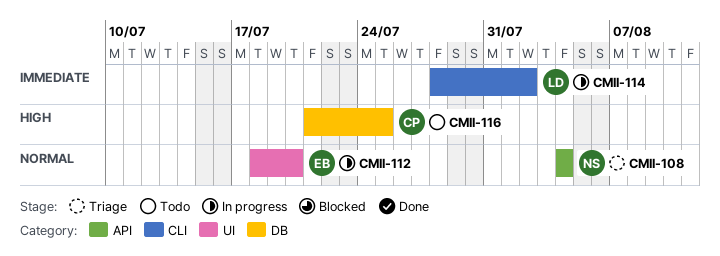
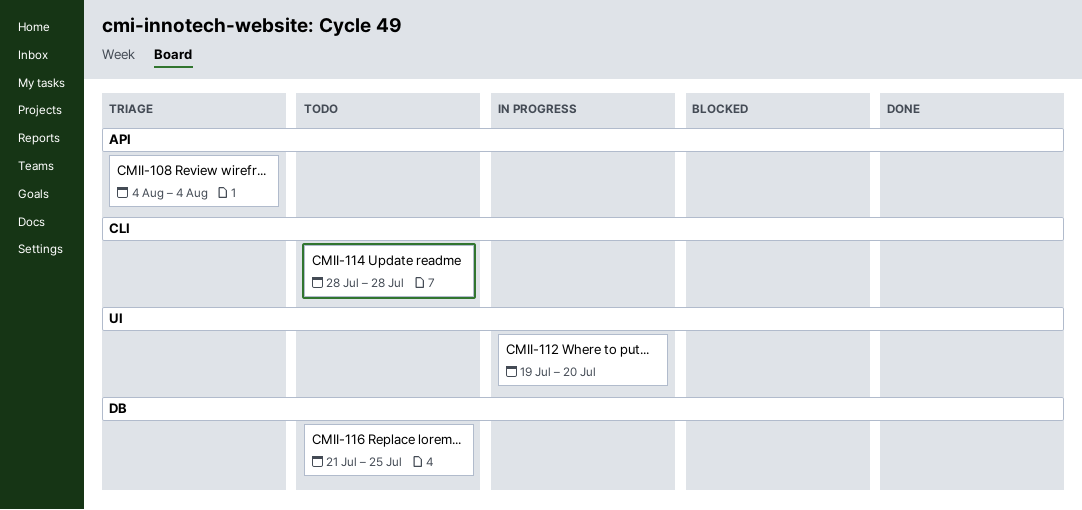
CMII-112, start: Jul 18 -> Jul 19
CMII-114, status: In progress -> Todo
CMII-114, due: Aug 2 -> Jul 28

